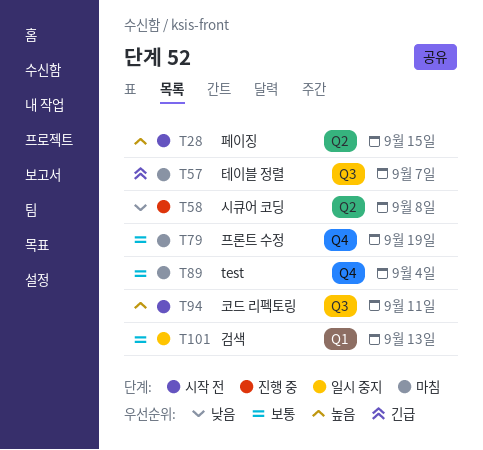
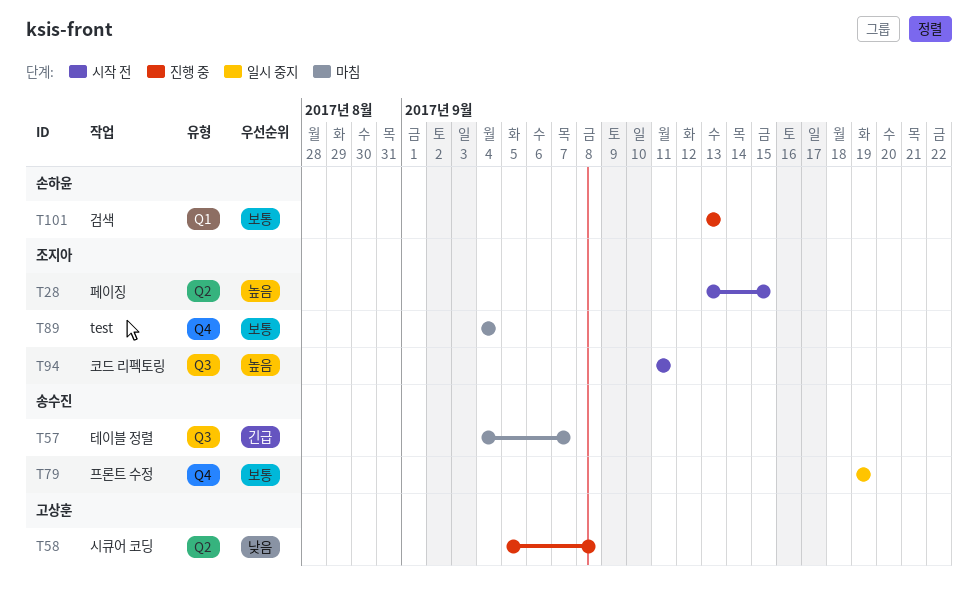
T79, status: 마침 -> 일시 중지
T101, status: 일시 중지 -> 진행 중

